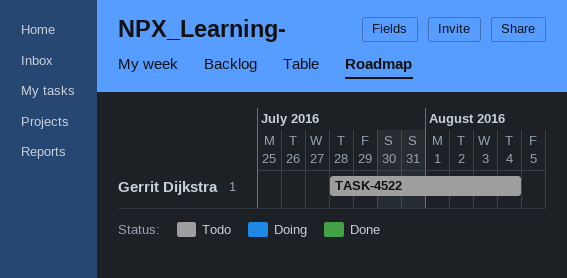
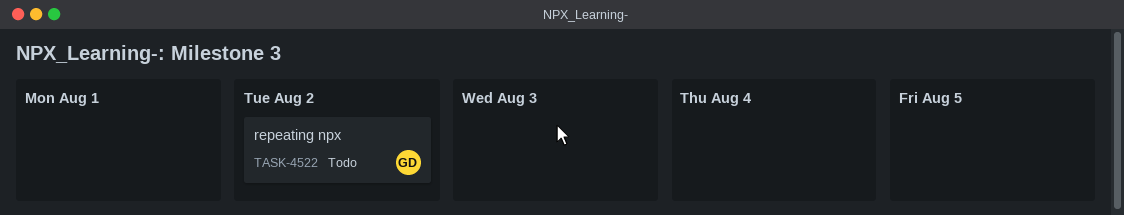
TASK-4522, due: Aug 4 -> Aug 2

